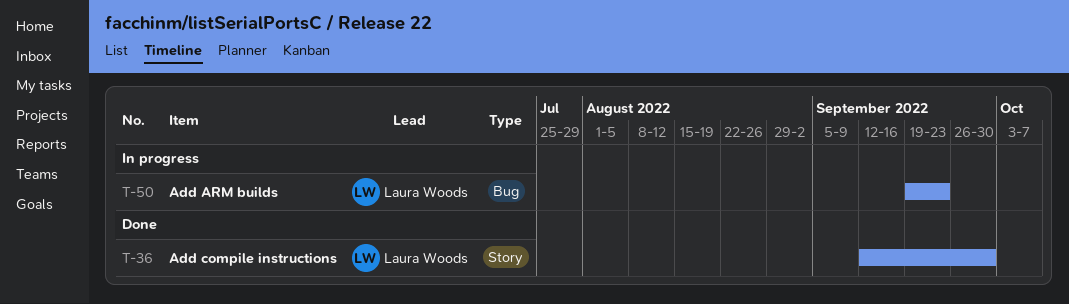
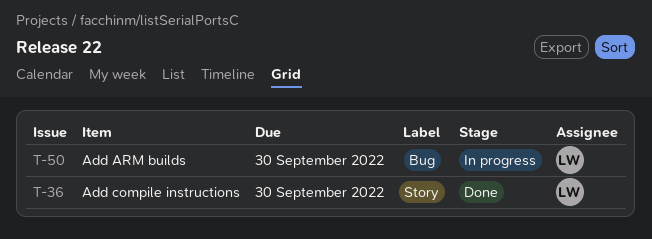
T-50, due: Sep 23 -> Sep 30

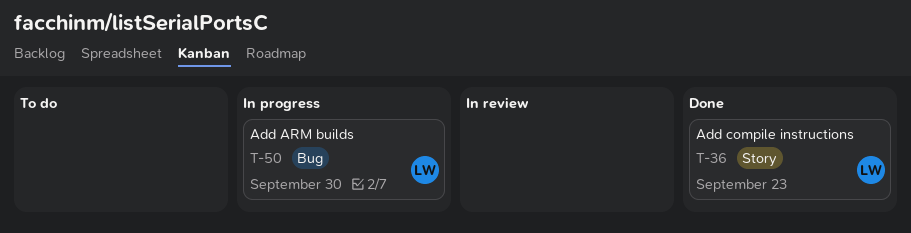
T-36, due: Sep 30 -> Sep 23

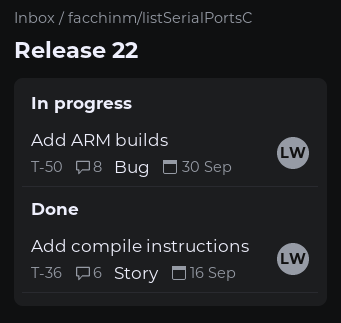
T-36, due: Sep 23 -> Sep 16

